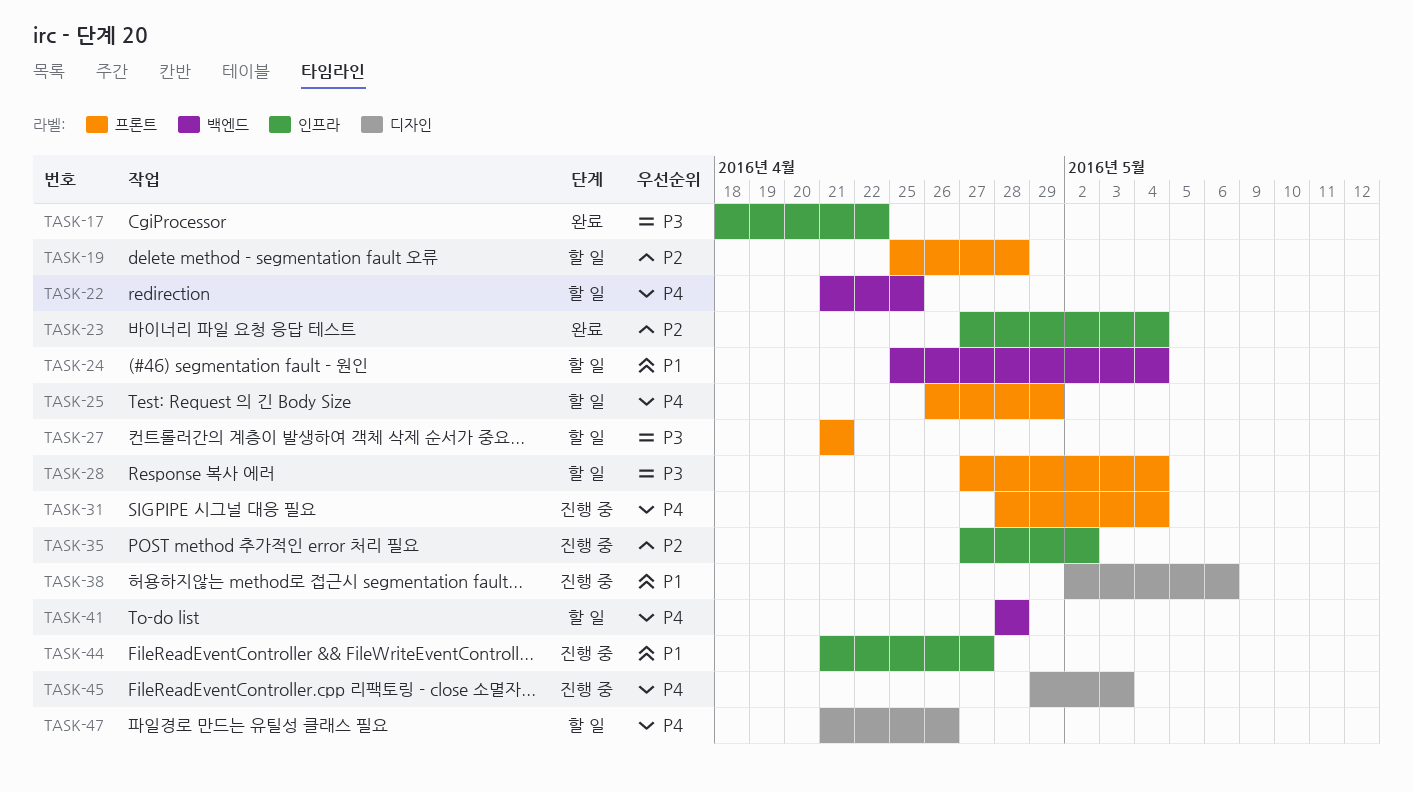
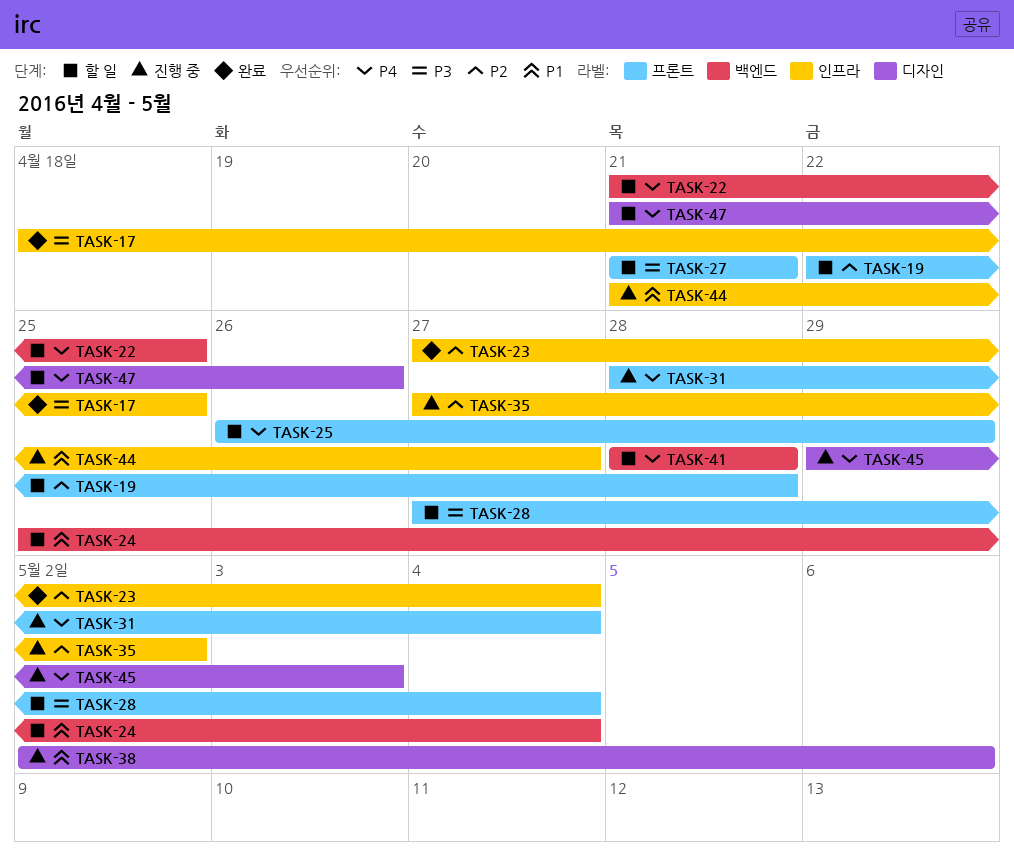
TASK-17, due: Apr 22 -> Apr 25
TASK-19, start: Apr 25 -> Apr 22

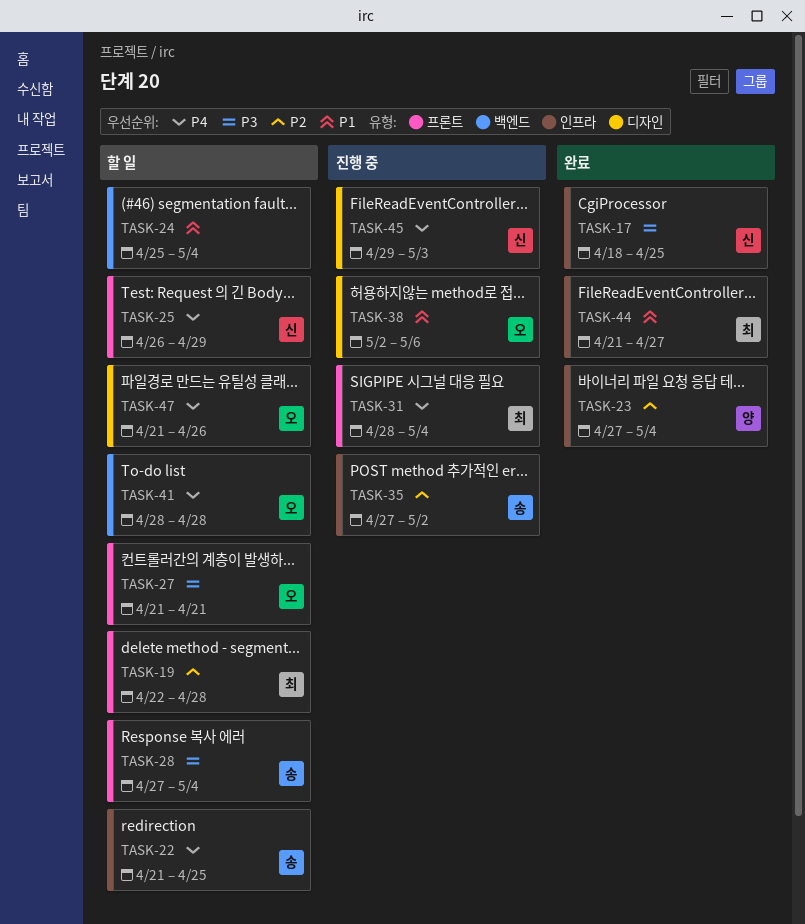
TASK-22, label: 백엔드 -> 인프라
TASK-44, status: 진행 중 -> 완료

